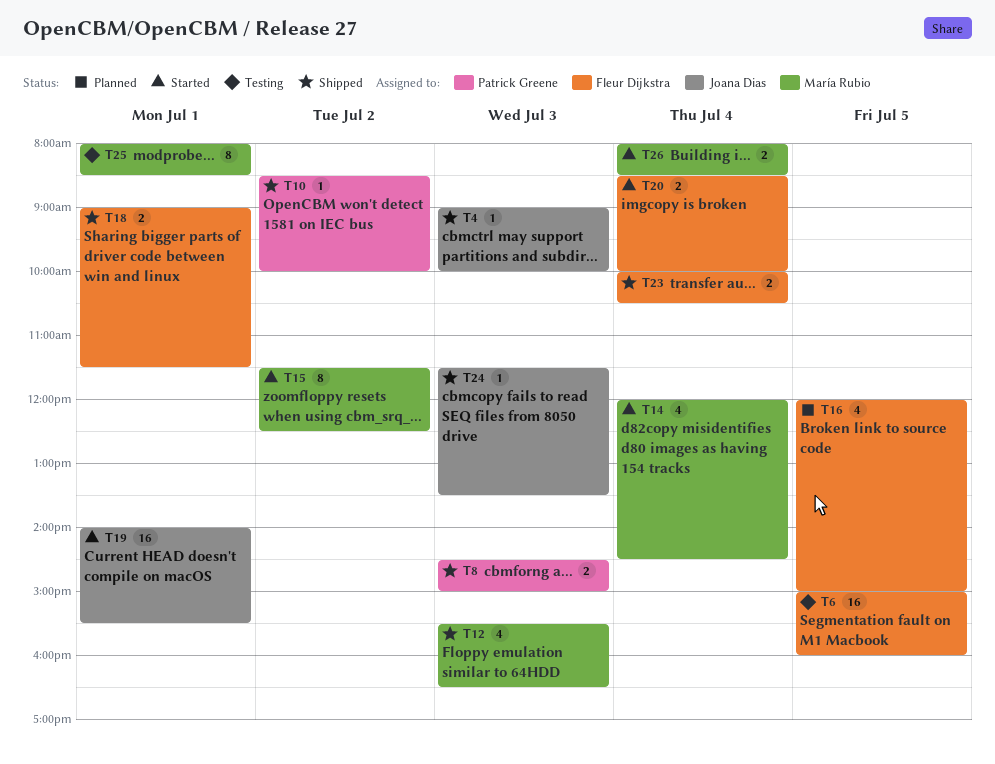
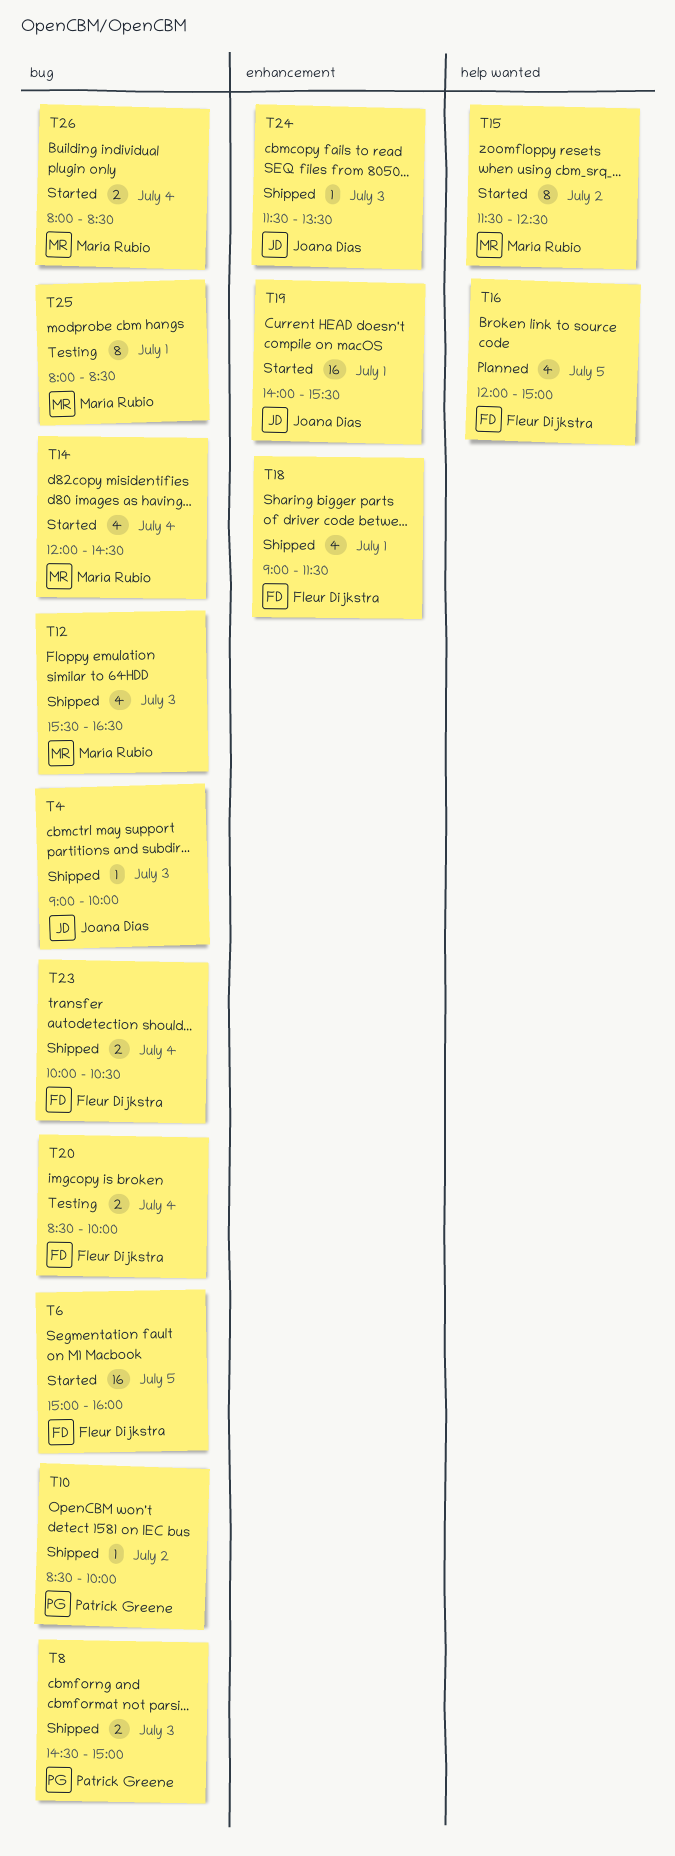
T6, status: Testing -> Started
T18, estimate: 2 -> 4
T20, status: Started -> Testing

